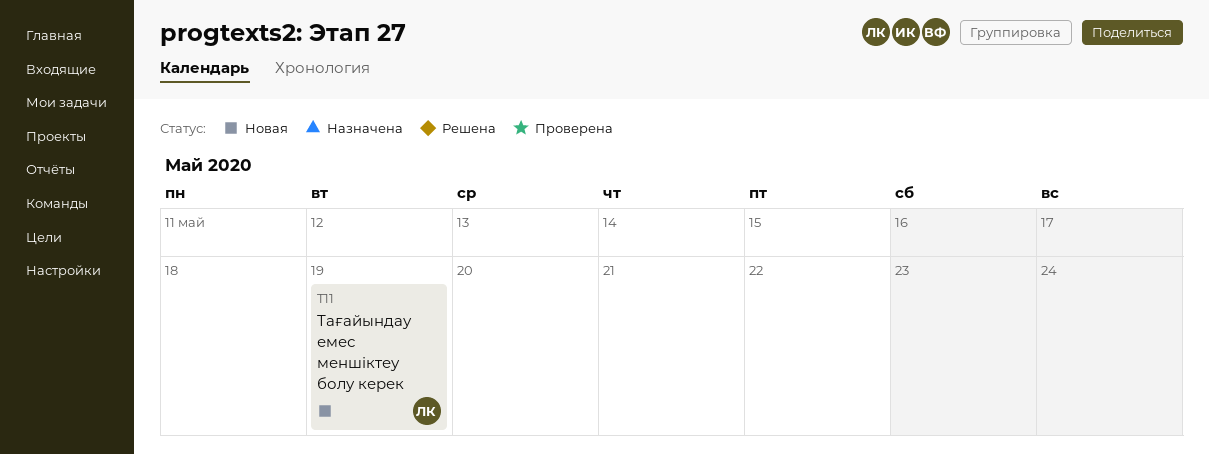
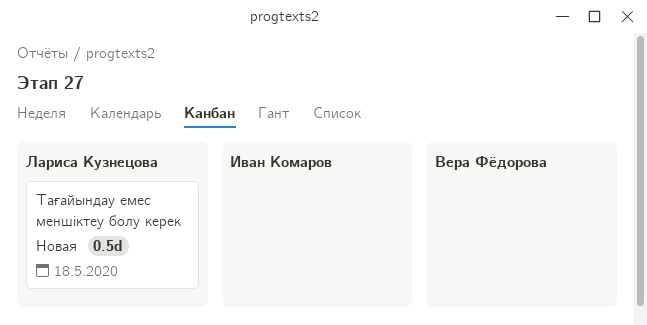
Тағайындау емес меншіктеу болу керек, due: May 19 -> May 18

